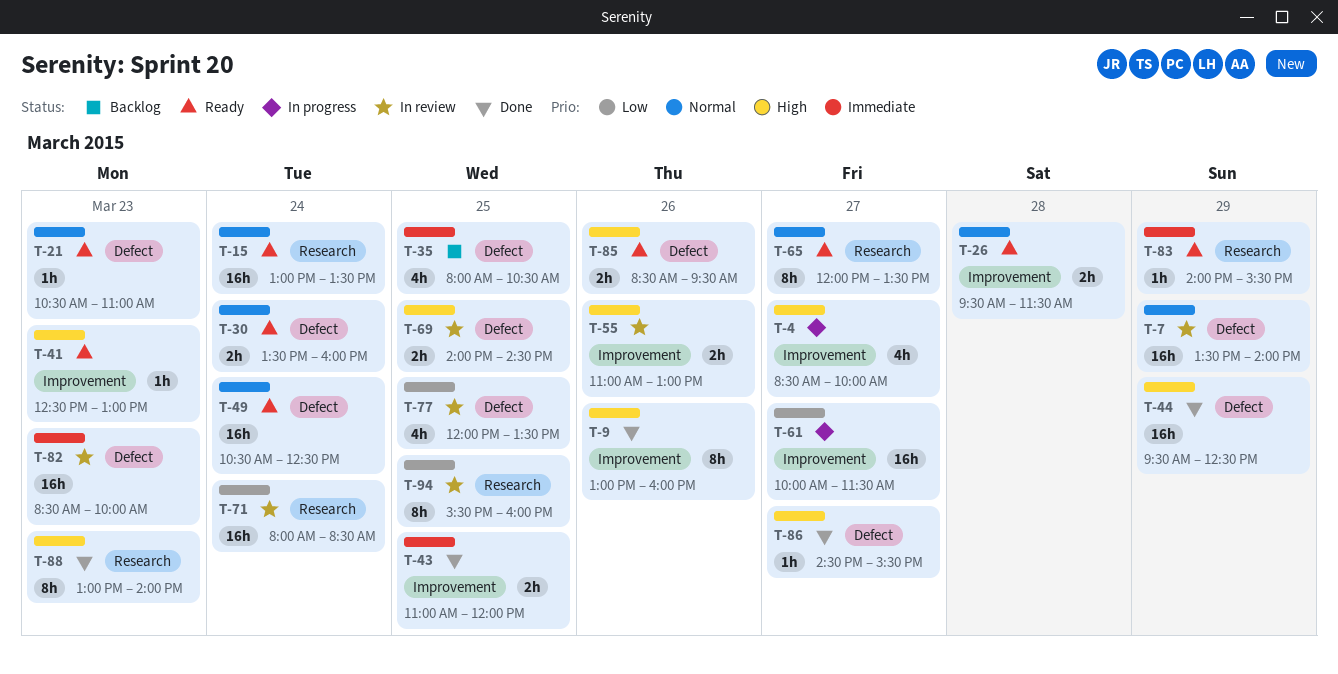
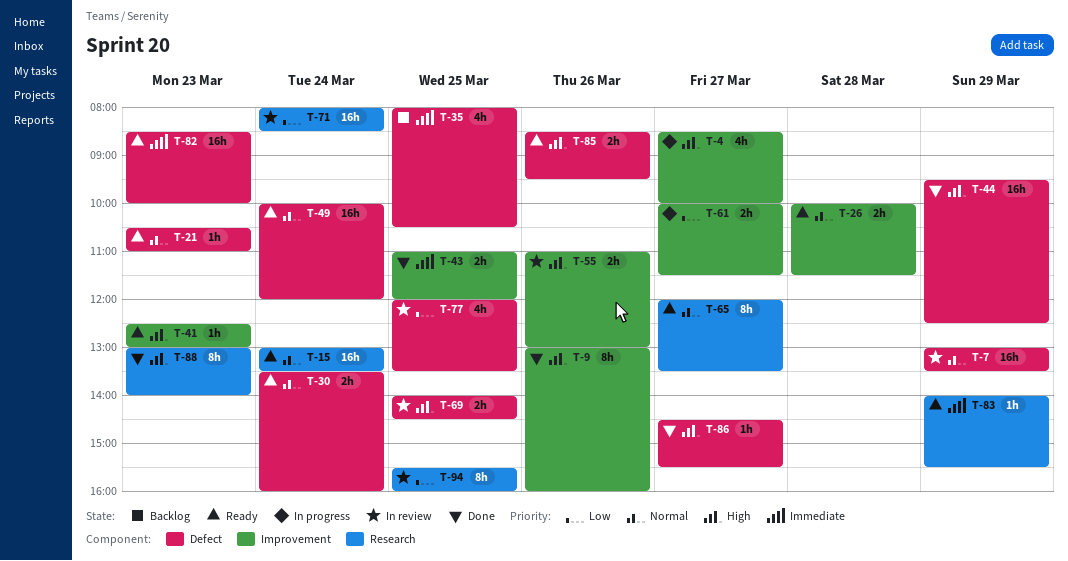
T-7, begins: 13:30 -> 13:00
T-7, ends: 14:00 -> 13:30
T-26, begins: 09:30 -> 10:00
T-49, begins: 10:30 -> 10:00
T-49, ends: 12:30 -> 12:00
T-61, estimate: 16h -> 2h
T-82, status: In review -> Ready

